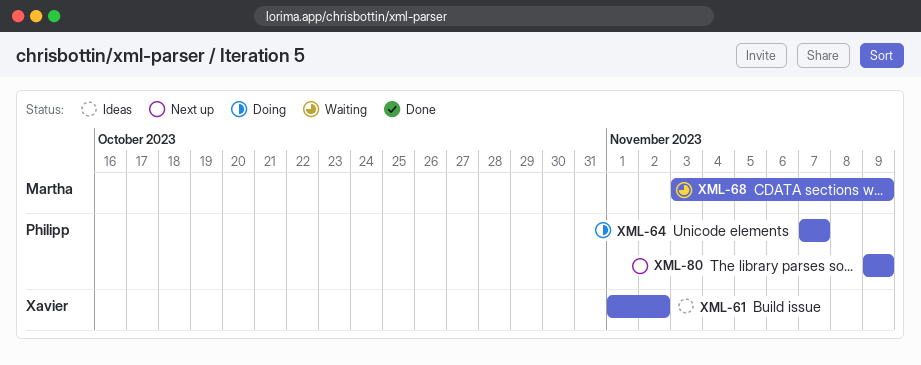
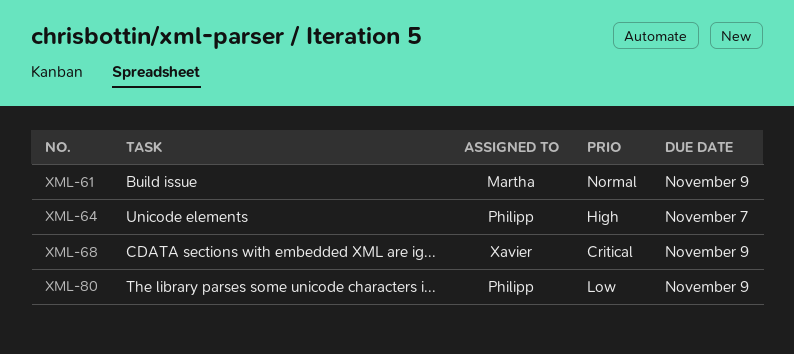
XML-61, owner: Xavier -> Martha
XML-61, due: Nov 2 -> Nov 9
XML-68, owner: Martha -> Xavier

